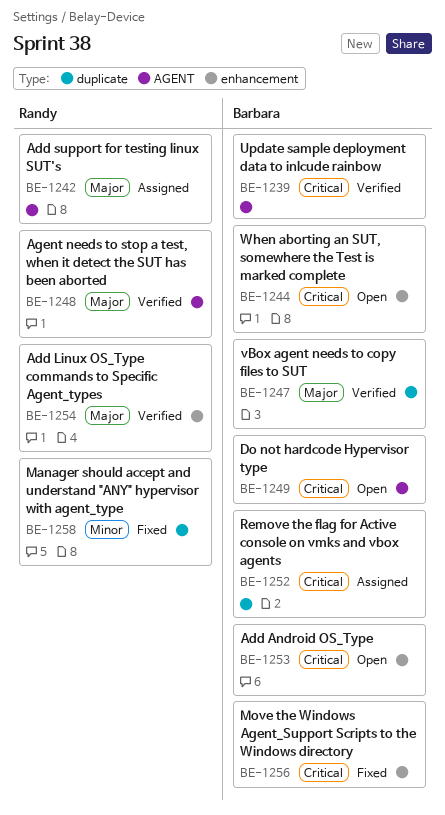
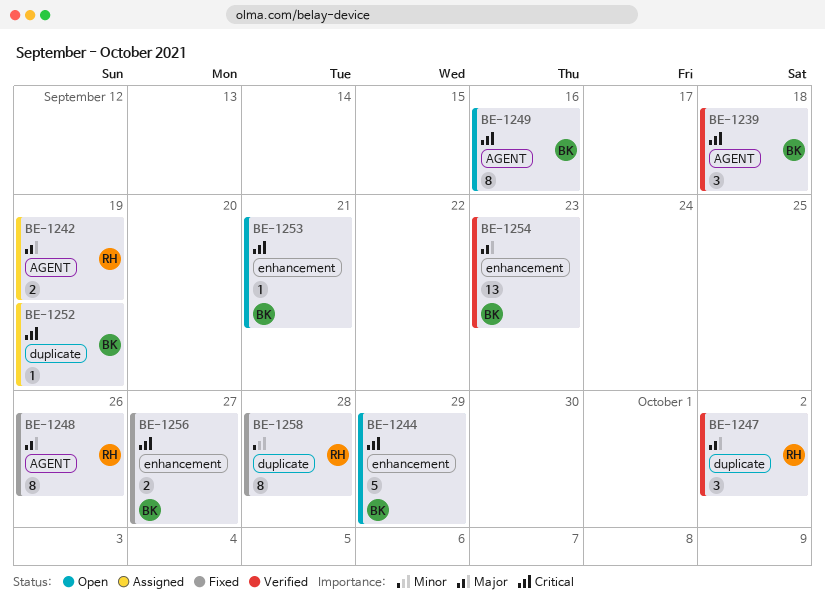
BE-1247, owner: Barbara -> Randy
BE-1248, status: Verified -> Fixed
BE-1254, owner: Randy -> Barbara

